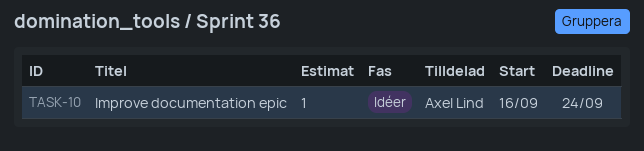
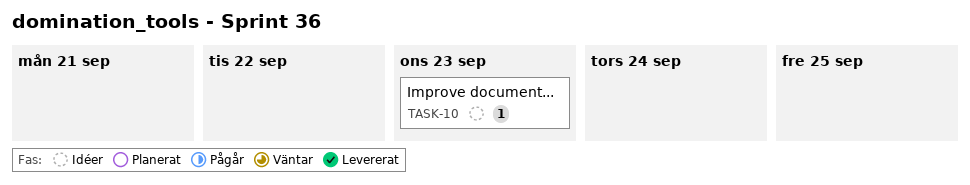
TASK-10, due: Sep 24 -> Sep 23

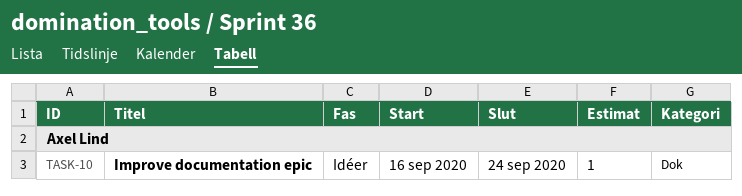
TASK-10, due: Sep 23 -> Sep 24

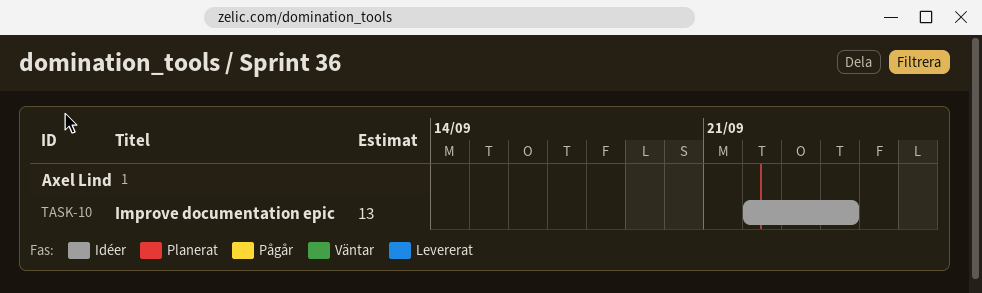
TASK-10, estimate: 1 -> 13
TASK-10, start: Sep 16 -> Sep 22

